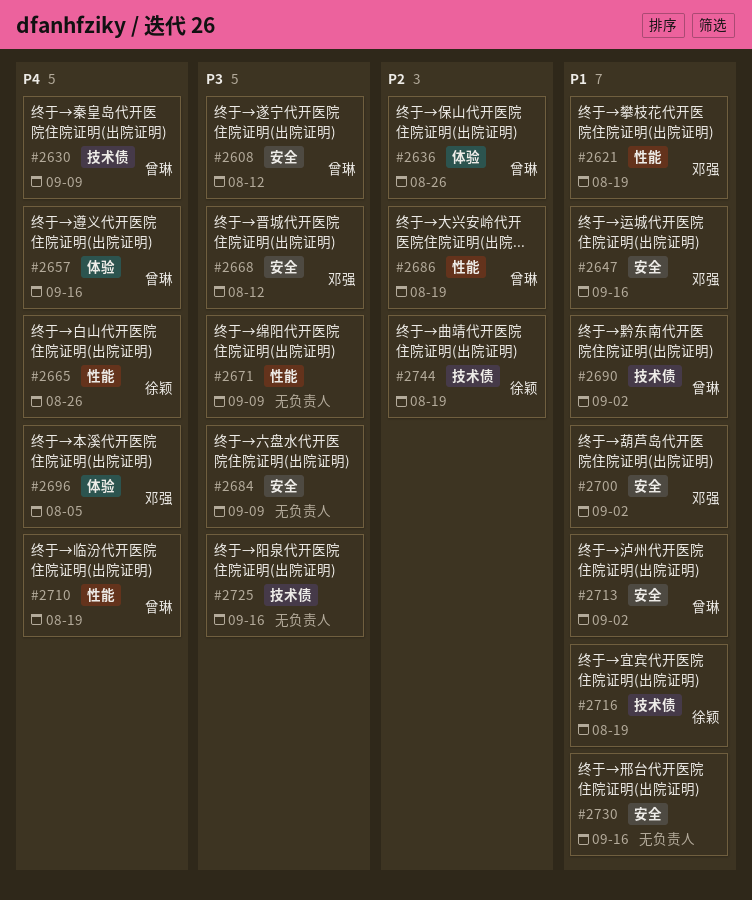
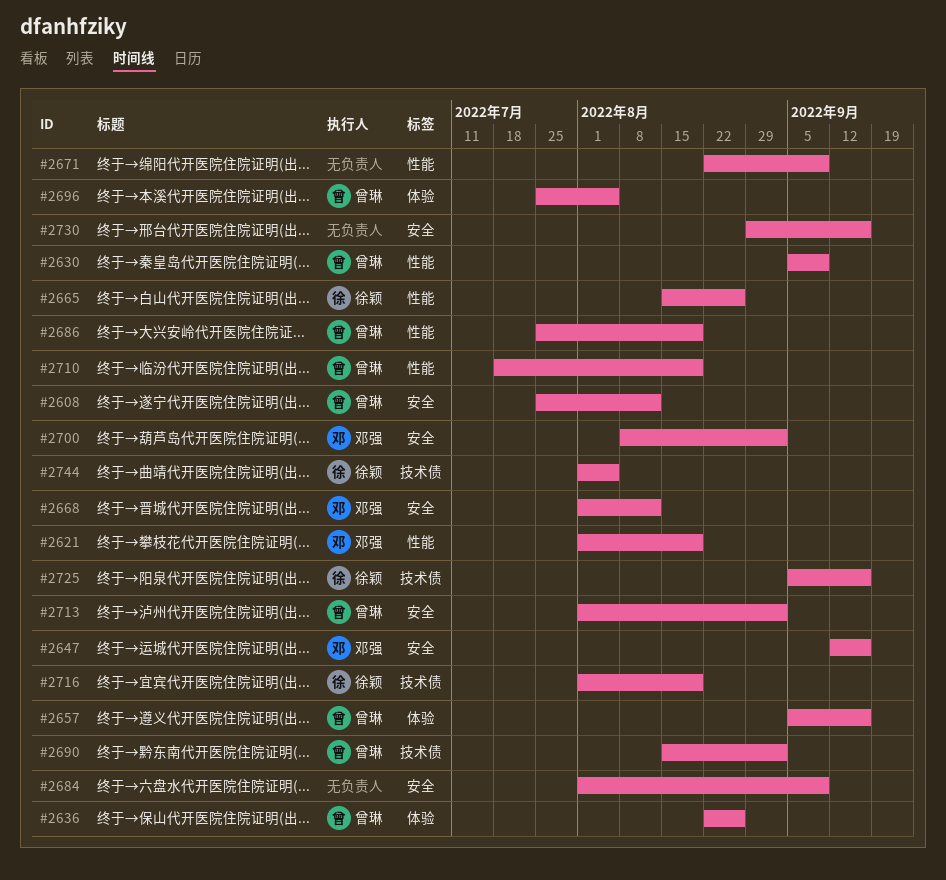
#2630, label: 技术债 -> 性能
#2696, owner: 邓强 -> 曾琳
#2725, owner: none -> 徐颖
#2744, due: Aug 19 -> Aug 5

